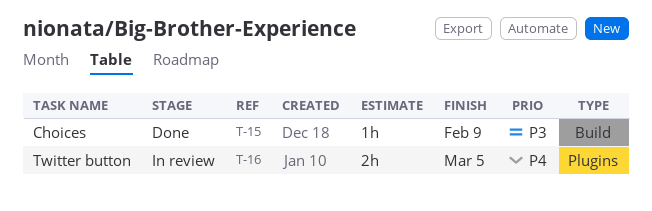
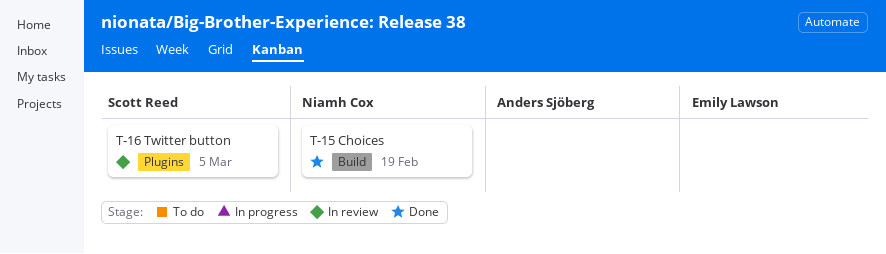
T-15, due: Feb 9 -> Feb 19

